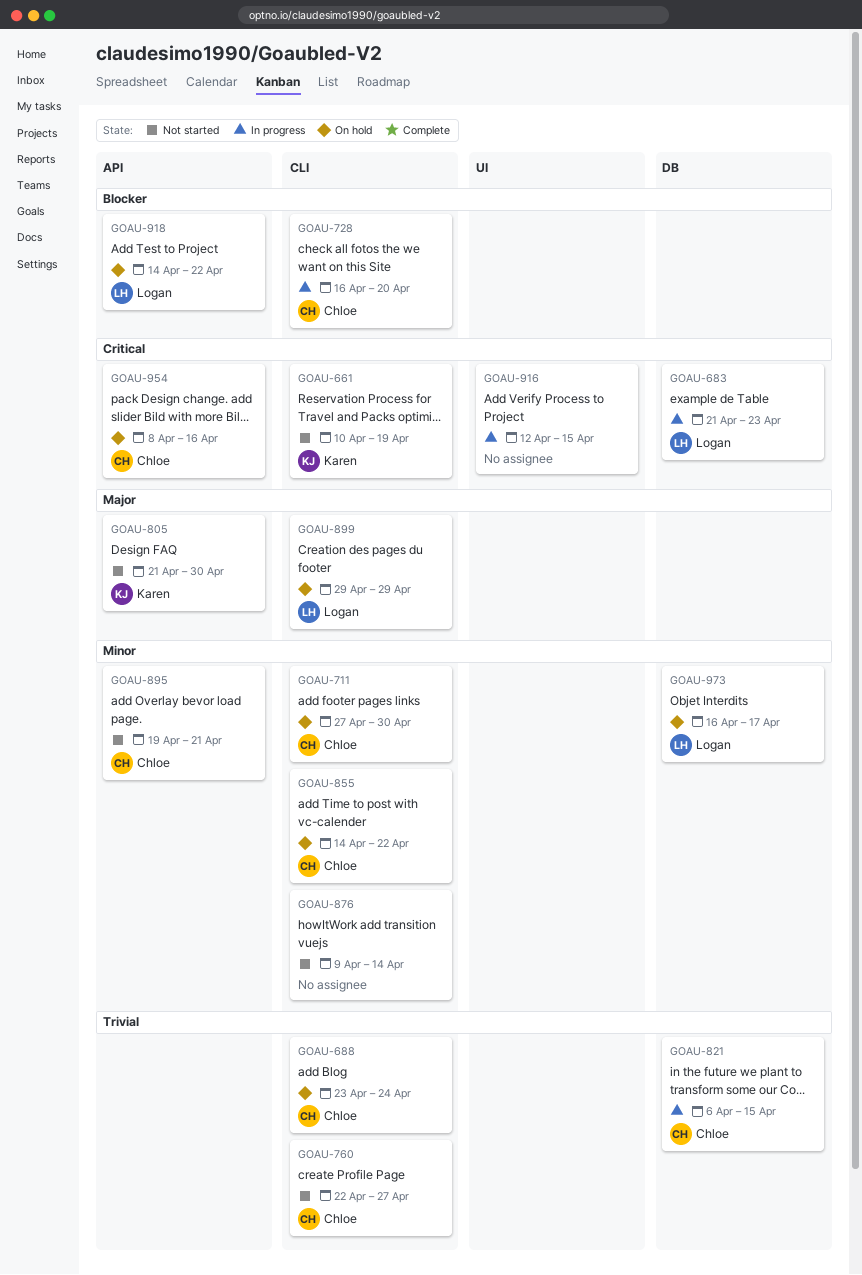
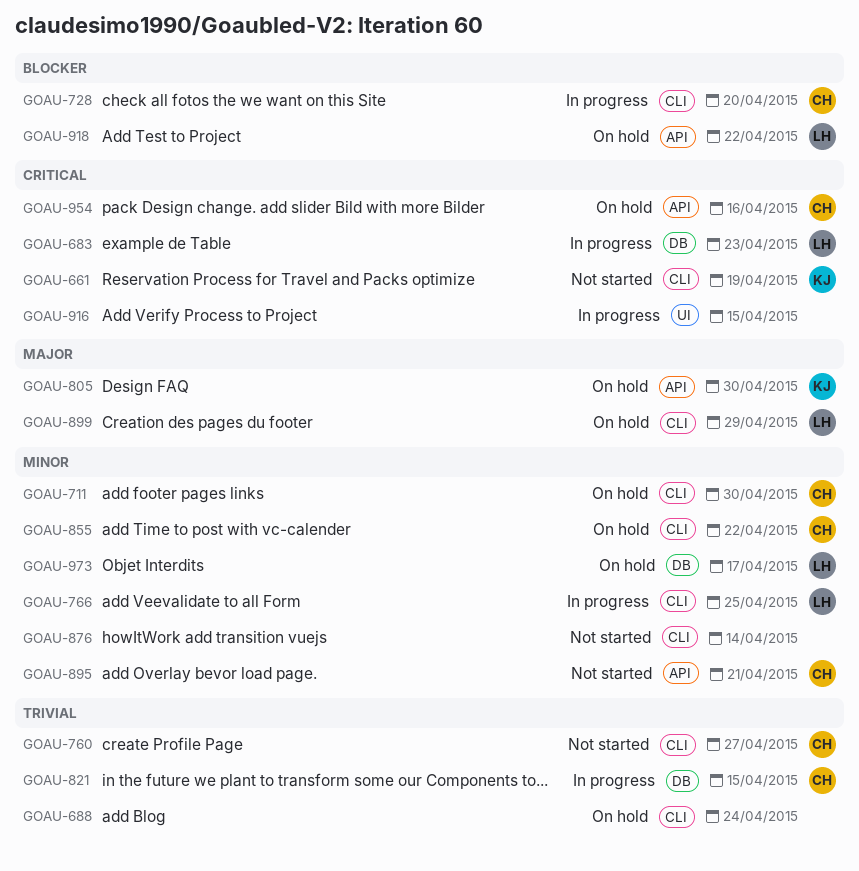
GOAU-688, owner: Chloe -> none
GOAU-766: none -> present
GOAU-805, status: Not started -> On hold

